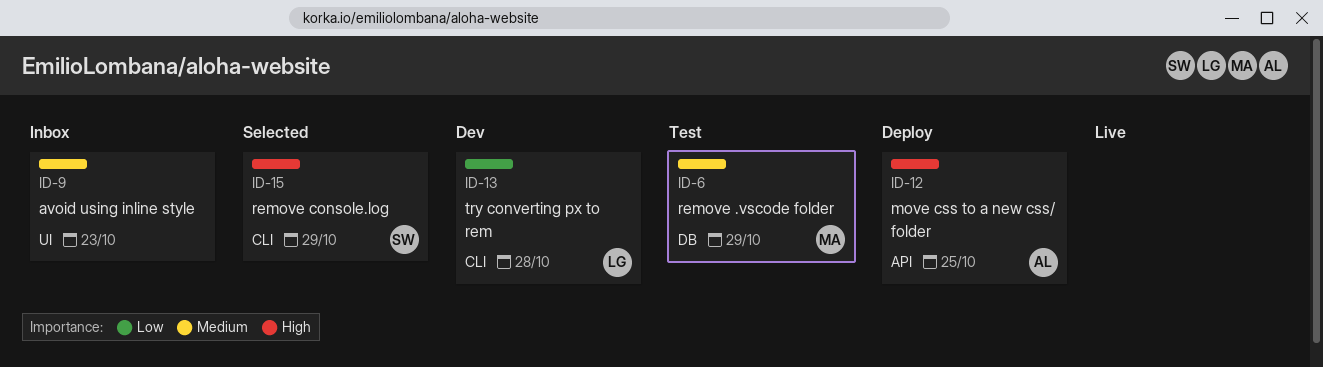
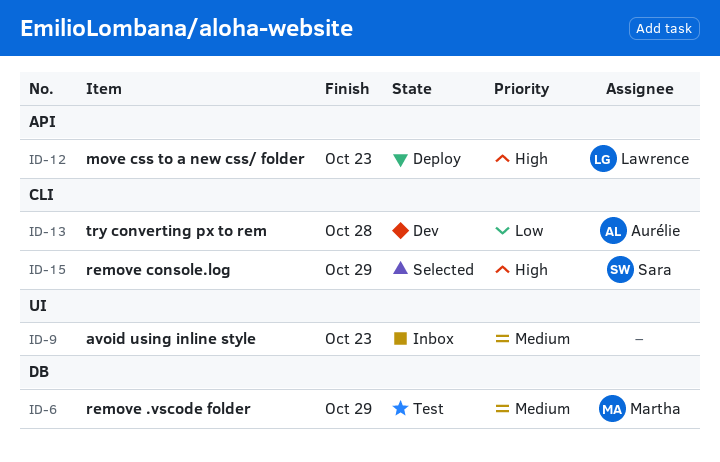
ID-12, owner: Aurélie -> Lawrence
ID-12, due: Oct 25 -> Oct 23
ID-13, owner: Lawrence -> Aurélie

